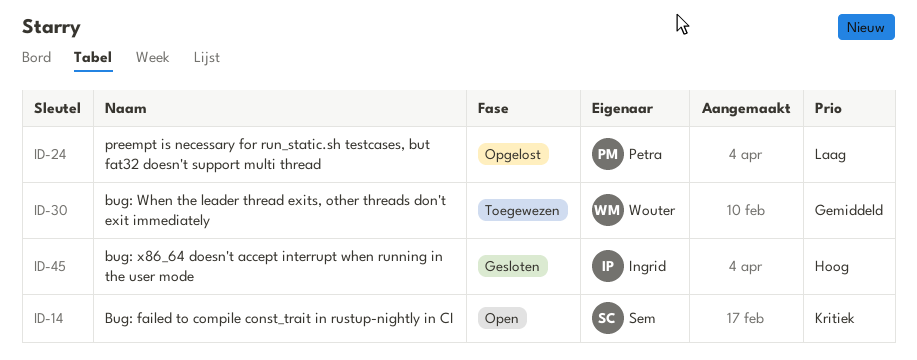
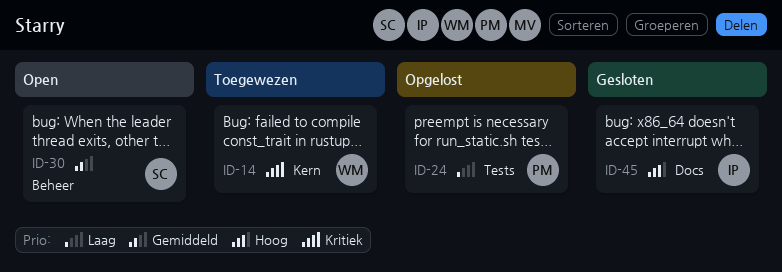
ID-14, status: Open -> Toegewezen
ID-14, owner: Sem -> Wouter
ID-30, status: Toegewezen -> Open
ID-30, owner: Wouter -> Sem

